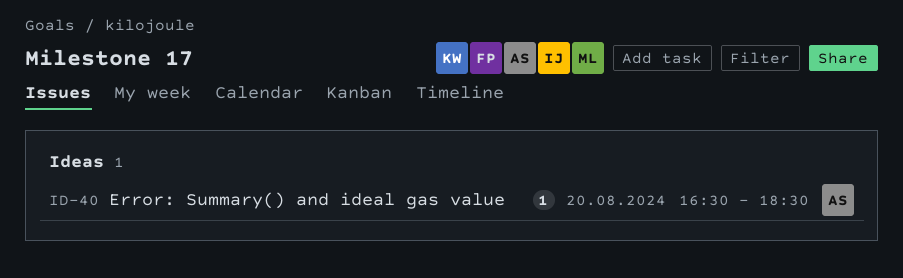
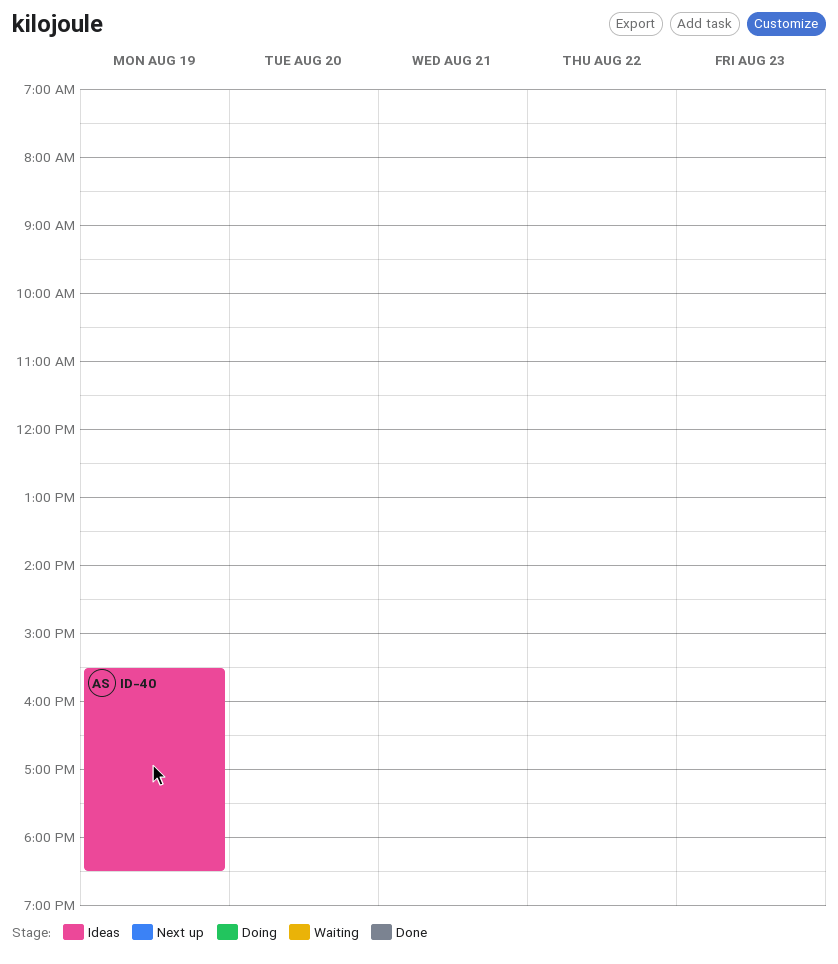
ID-40, day: Aug 20 -> Aug 19
ID-40, begins: 16:30 -> 15:30

